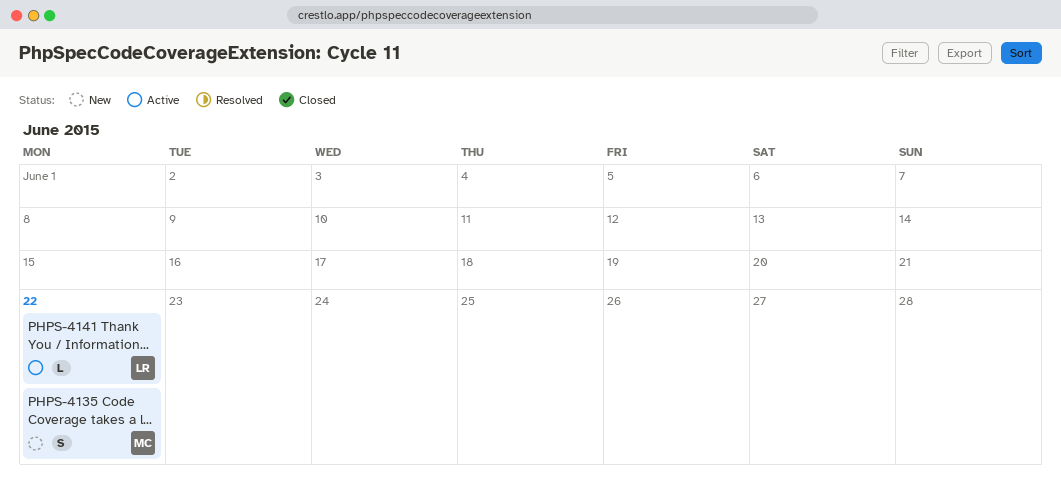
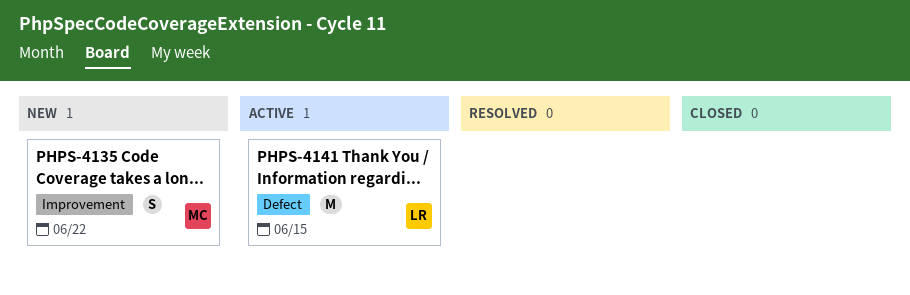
PHPS-4141, estimate: L -> M
PHPS-4141, due: Jun 22 -> Jun 15

